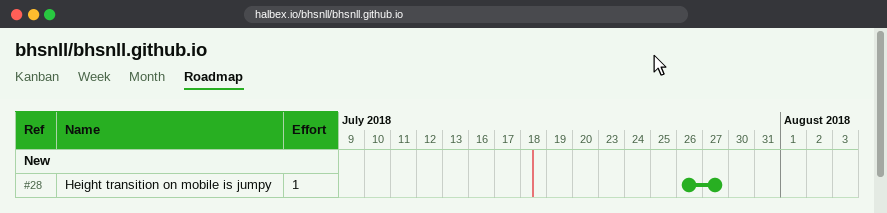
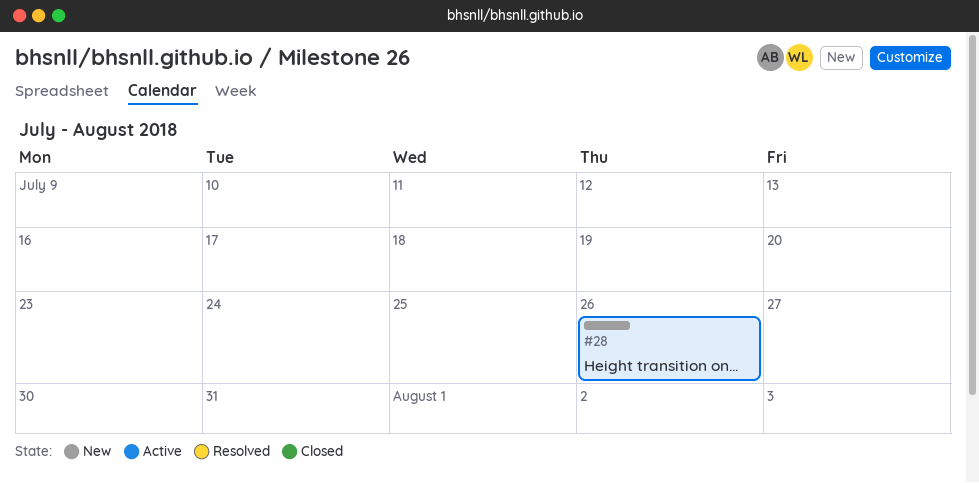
#28, due: Jul 27 -> Jul 26

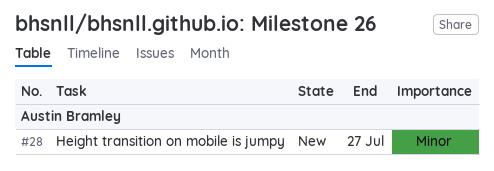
#28, due: Jul 26 -> Jul 27

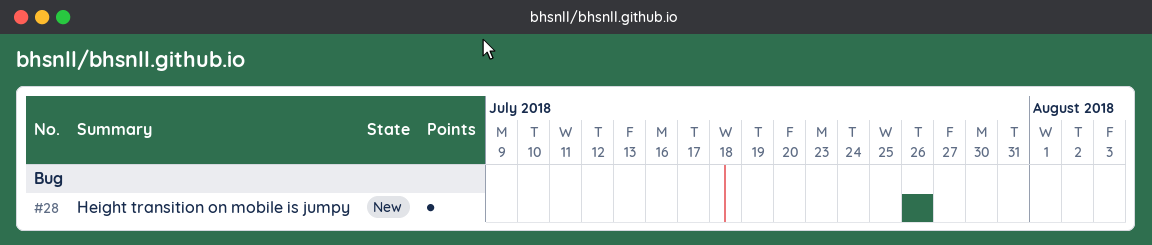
#28, due: Jul 27 -> Jul 26

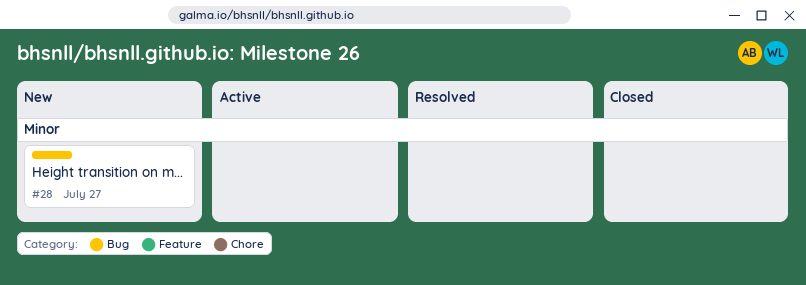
#28, due: Jul 26 -> Jul 27

